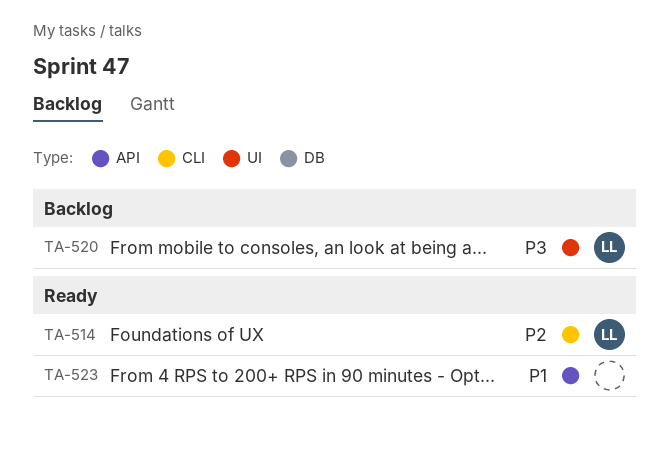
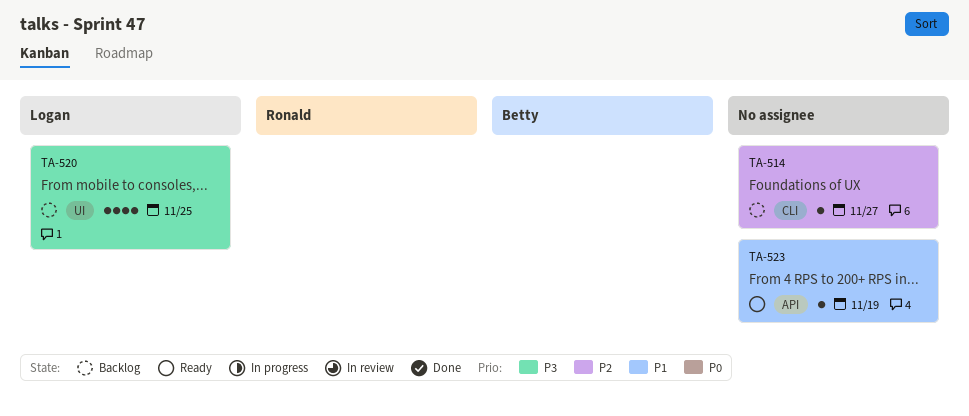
TA-514, status: Ready -> Backlog
TA-514, owner: Logan -> none

